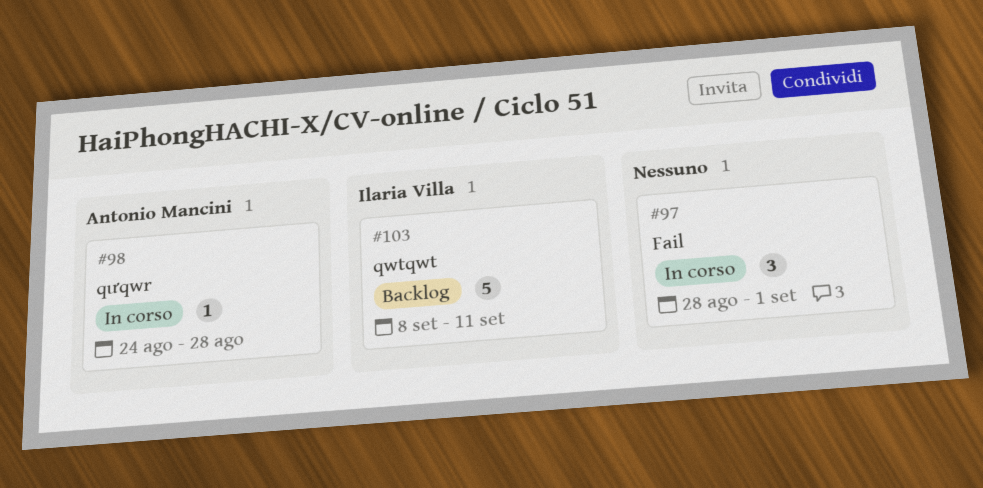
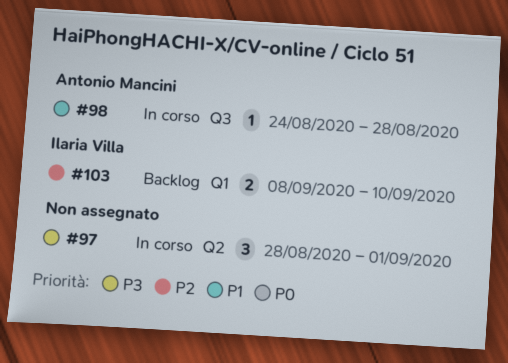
#103, estimate: 5 -> 2
#103, due: Sep 11 -> Sep 10

